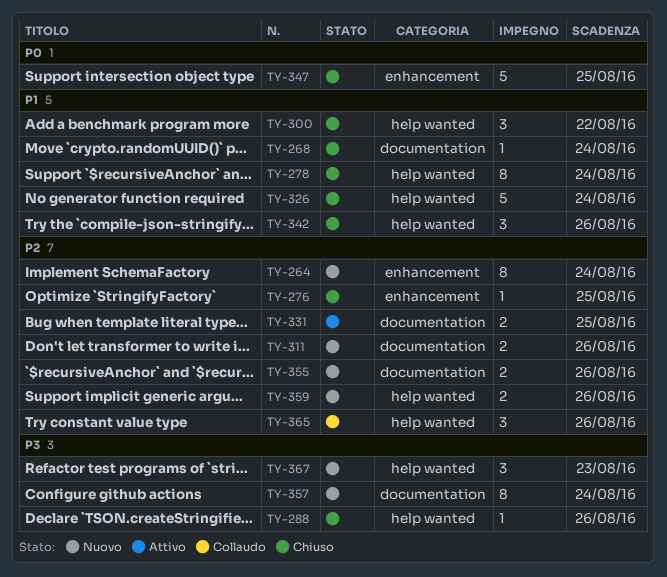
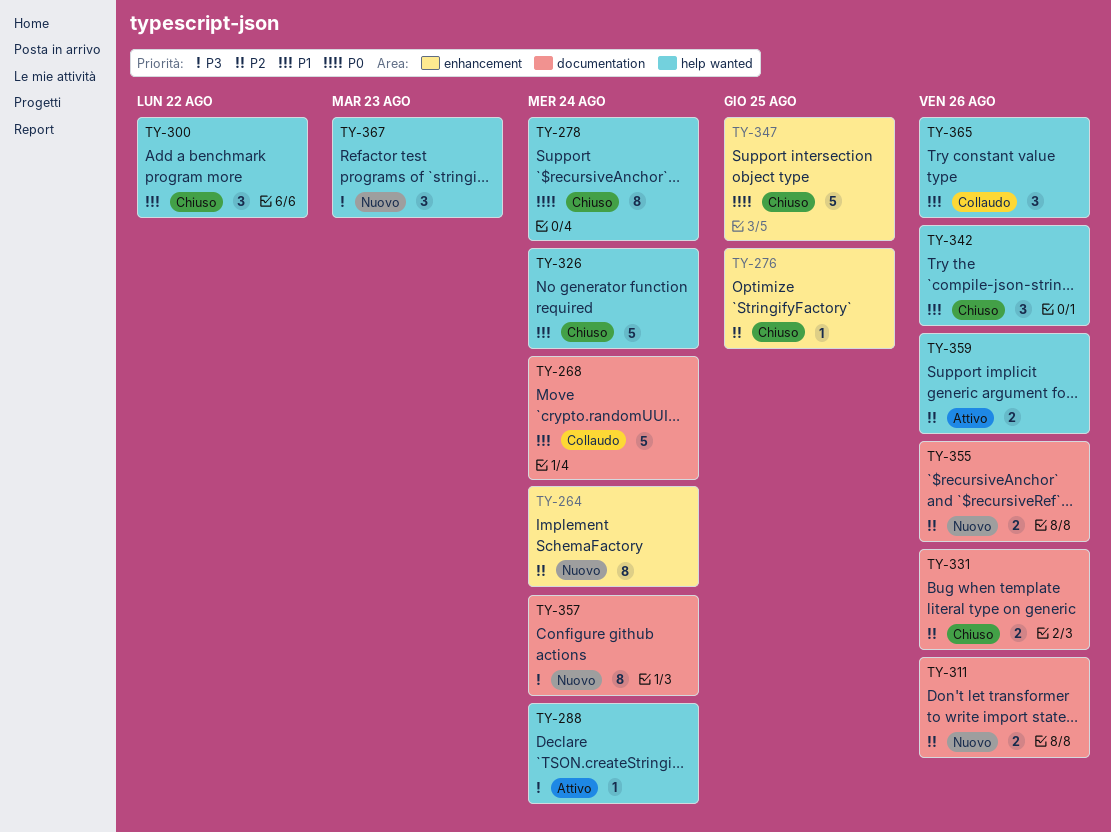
TY-268, status: Chiuso -> Collaudo
TY-268, estimate: 1 -> 5
TY-278, priority: P1 -> P0
TY-288, status: Chiuso -> Attivo
TY-288, due: Aug 26 -> Aug 24
TY-331, status: Attivo -> Chiuso
TY-331, due: Aug 25 -> Aug 26
TY-359, status: Nuovo -> Attivo
TY-365, priority: P2 -> P1

